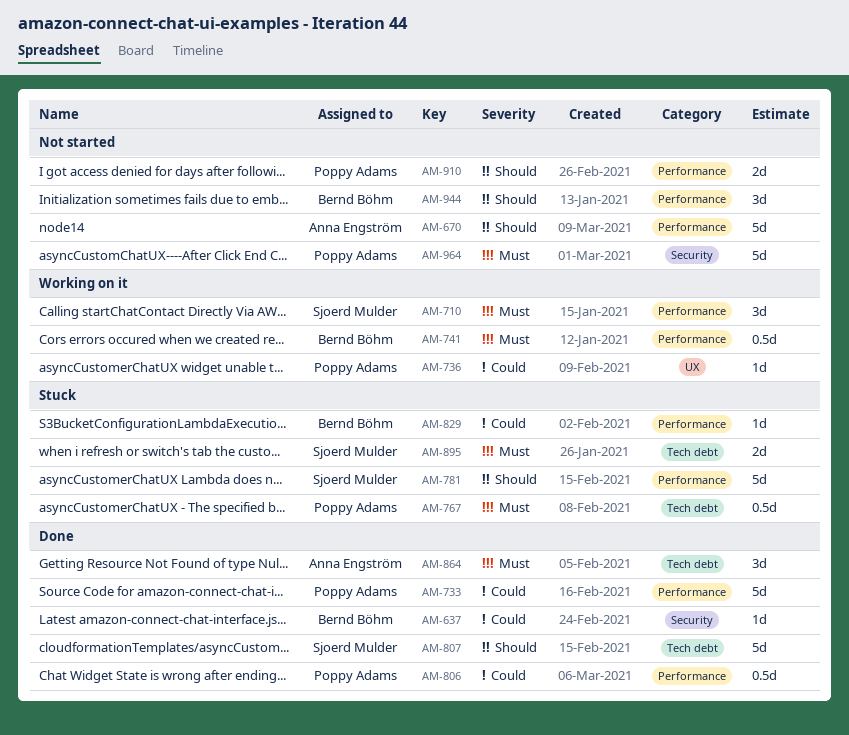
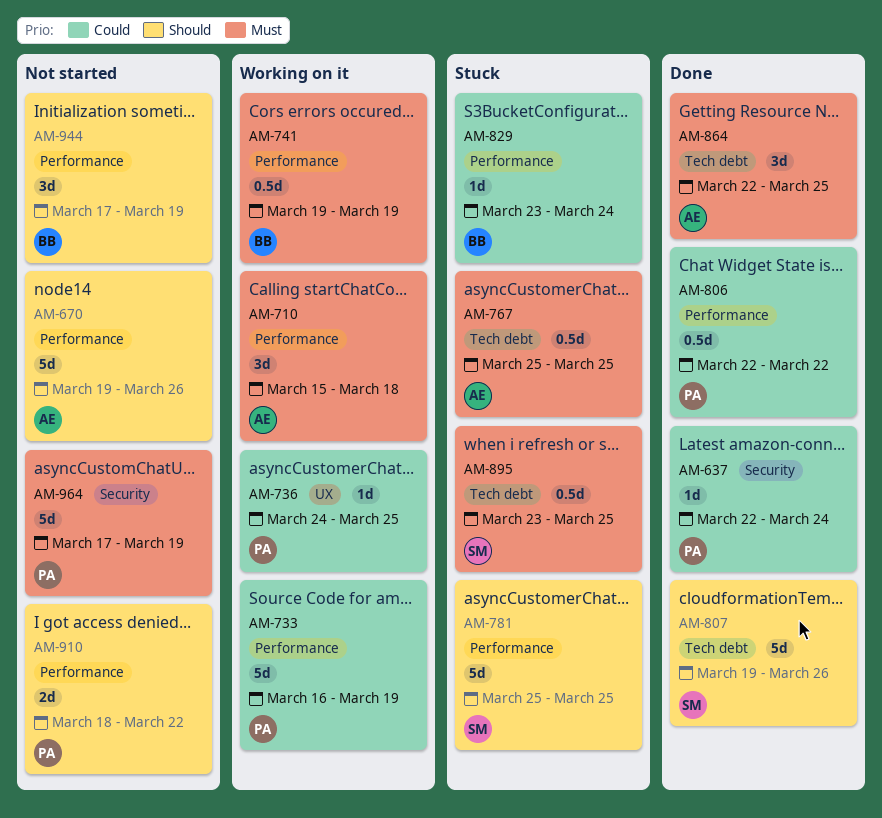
AM-637, owner: Bernd Böhm -> Poppy Adams
AM-710, owner: Sjoerd Mulder -> Anna Engström
AM-733, status: Done -> Working on it
AM-767, owner: Poppy Adams -> Anna Engström
AM-895, estimate: 2d -> 0.5d

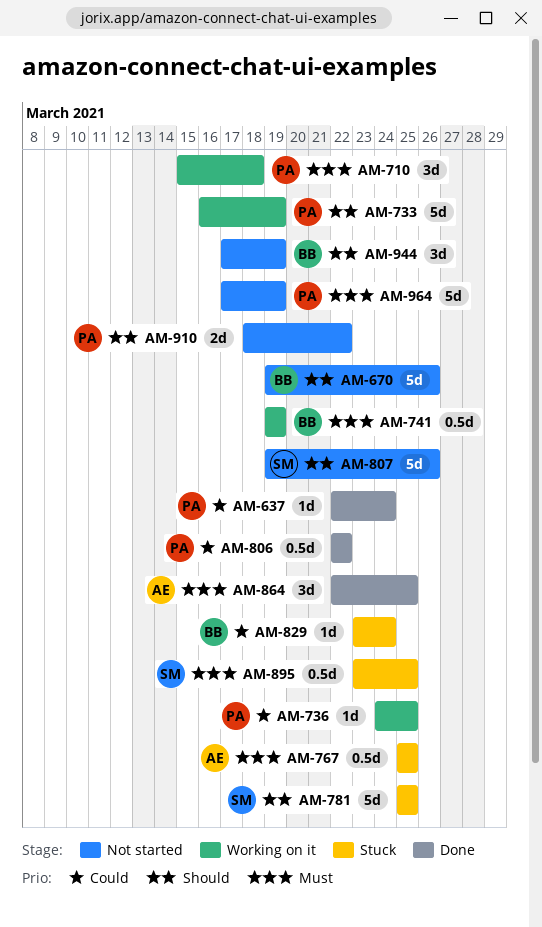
AM-670, owner: AE -> BB
AM-710, owner: AE -> PA
AM-733, priority: Could -> Should
AM-807, status: Done -> Not started

